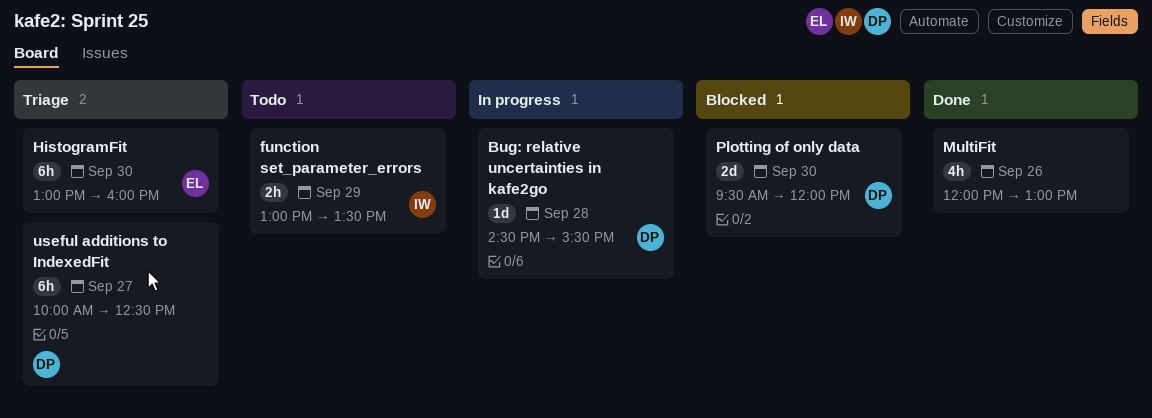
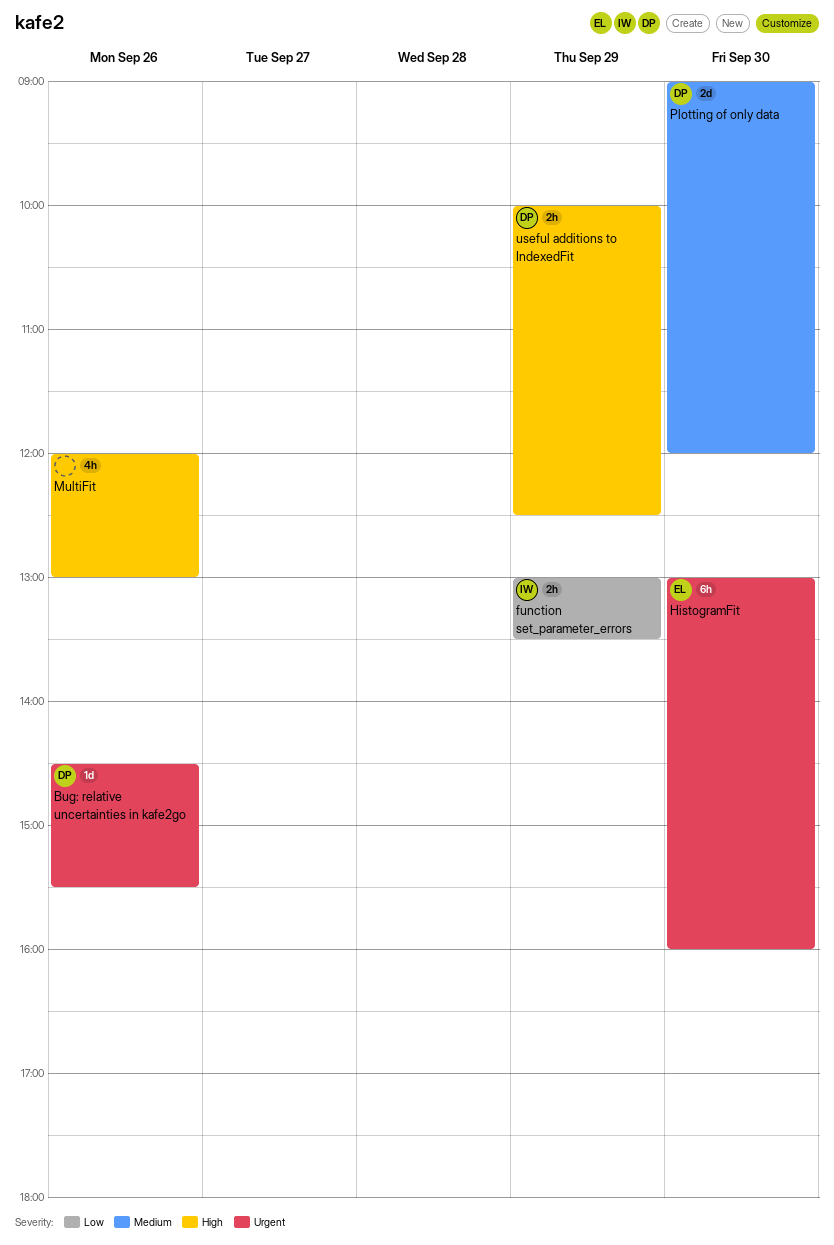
Bug: relative uncertainties in kafe2go, day: Sep 28 -> Sep 26
Plotting of only data, begins: 09:30 -> 09:00
useful additions to IndexedFit, estimate: 6h -> 2h
useful additions to IndexedFit, day: Sep 27 -> Sep 29

